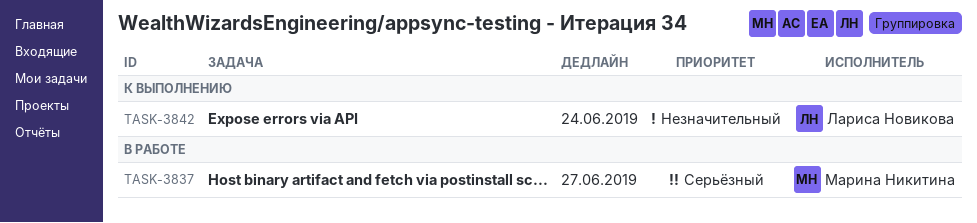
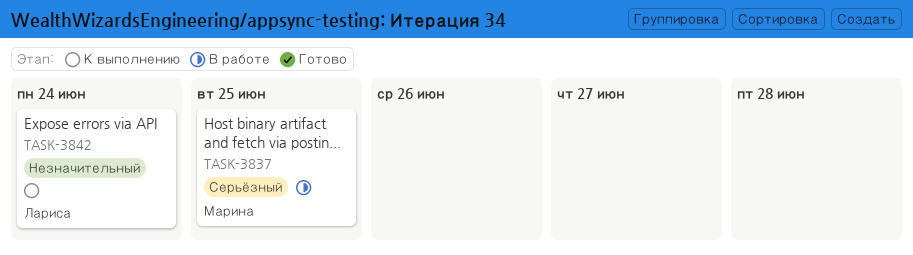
TASK-3837, due: Jun 27 -> Jun 25

